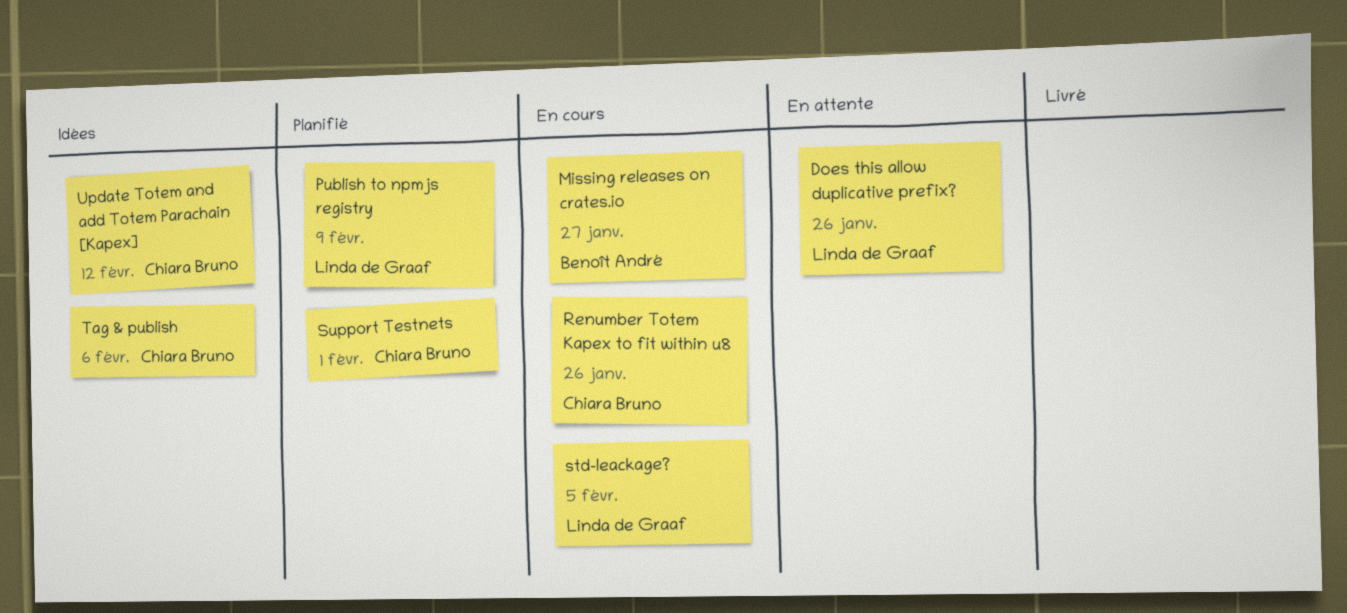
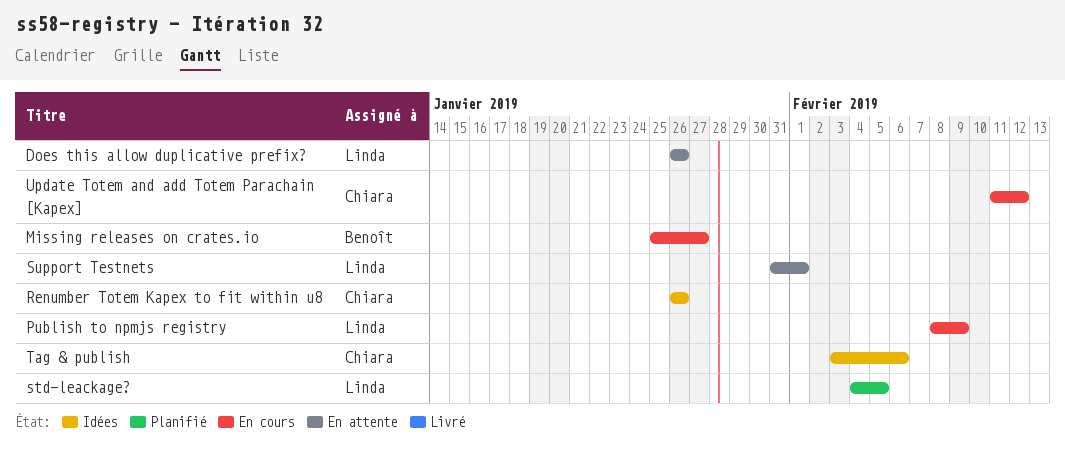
Publish to npmjs registry, status: Planifié -> En cours
Renumber Totem Kapex to fit within u8, status: En cours -> Idées
std-leackage?, status: En cours -> Planifié
Support Testnets, status: Planifié -> En attente
Support Testnets, owner: Chiara Bruno -> Linda de Graaf
Update Totem and add Totem Parachain [Kapex], status: Idées -> En cours

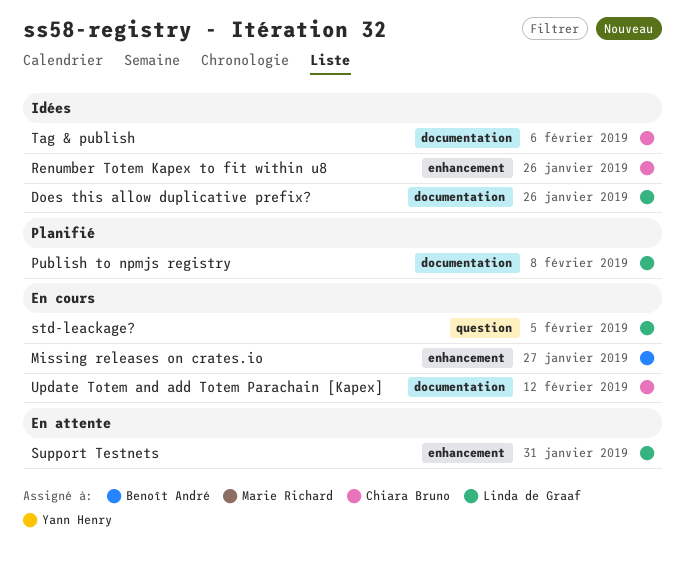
Does this allow duplicative prefix?, status: En attente -> Idées
Publish to npmjs registry, status: En cours -> Planifié
Publish to npmjs registry, due: Feb 9 -> Feb 8
std-leackage?, status: Planifié -> En cours
Support Testnets, due: Feb 1 -> Jan 31

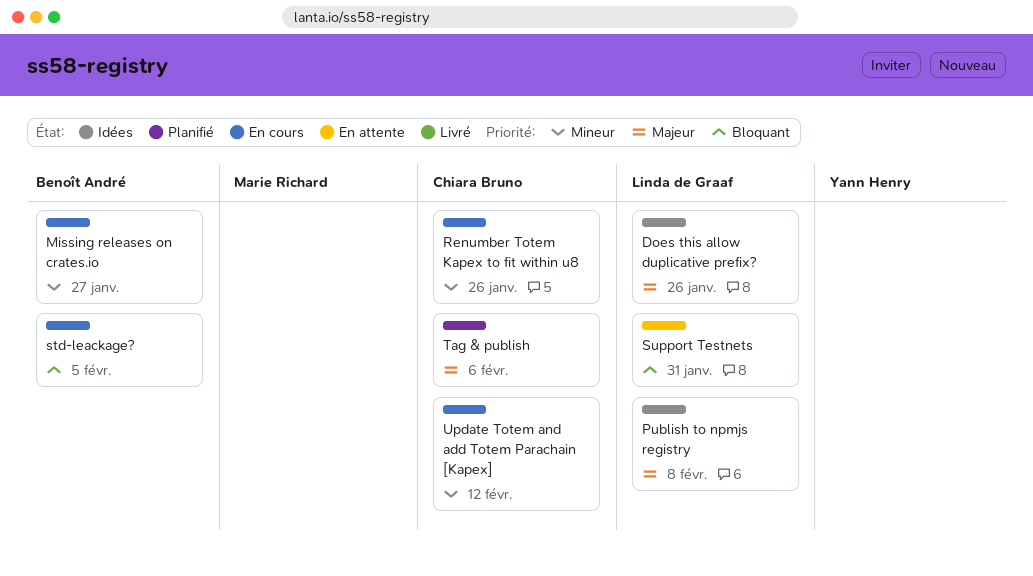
Publish to npmjs registry, status: Planifié -> Idées
Renumber Totem Kapex to fit within u8, status: Idées -> En cours
std-leackage?, owner: Linda de Graaf -> Benoît André
Tag & publish, status: Idées -> Planifié

